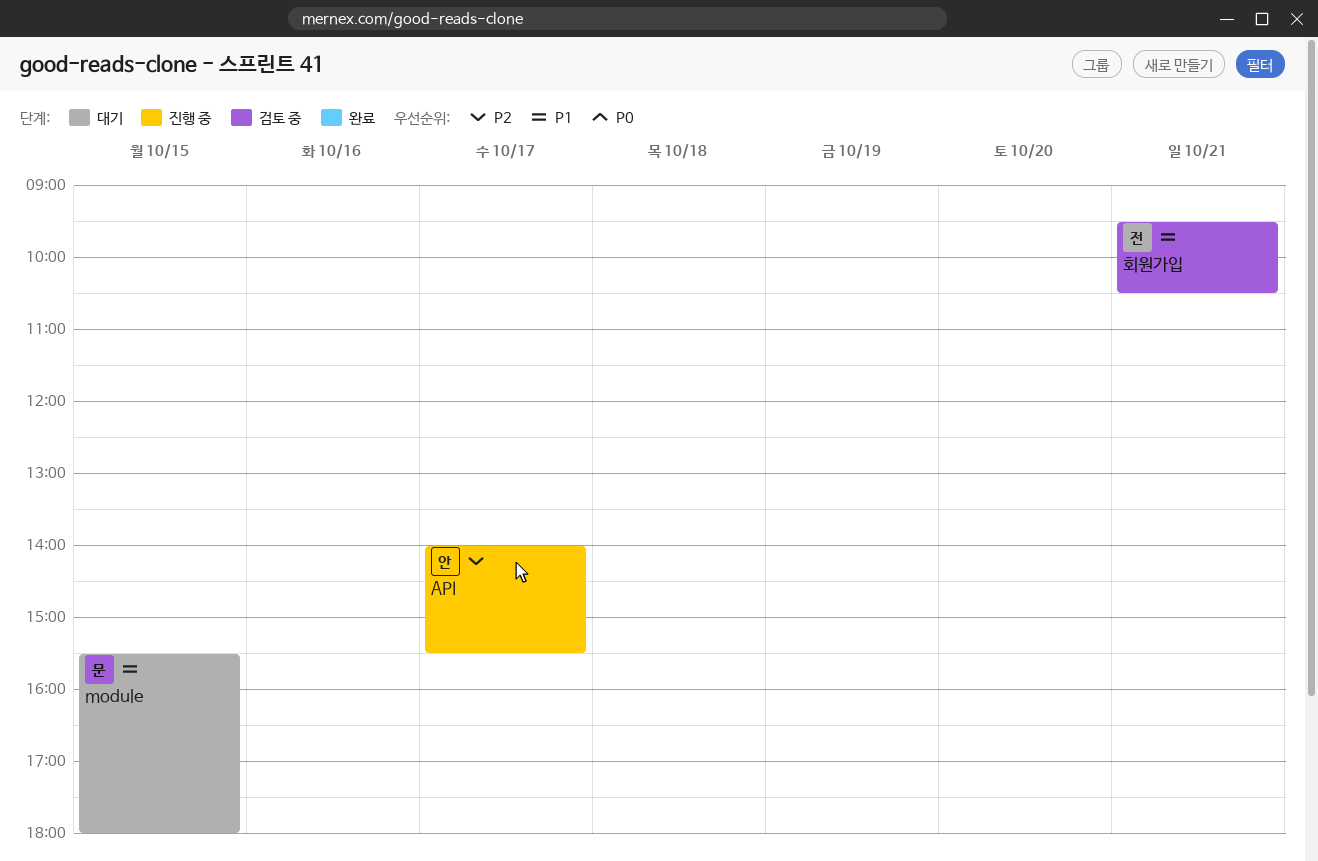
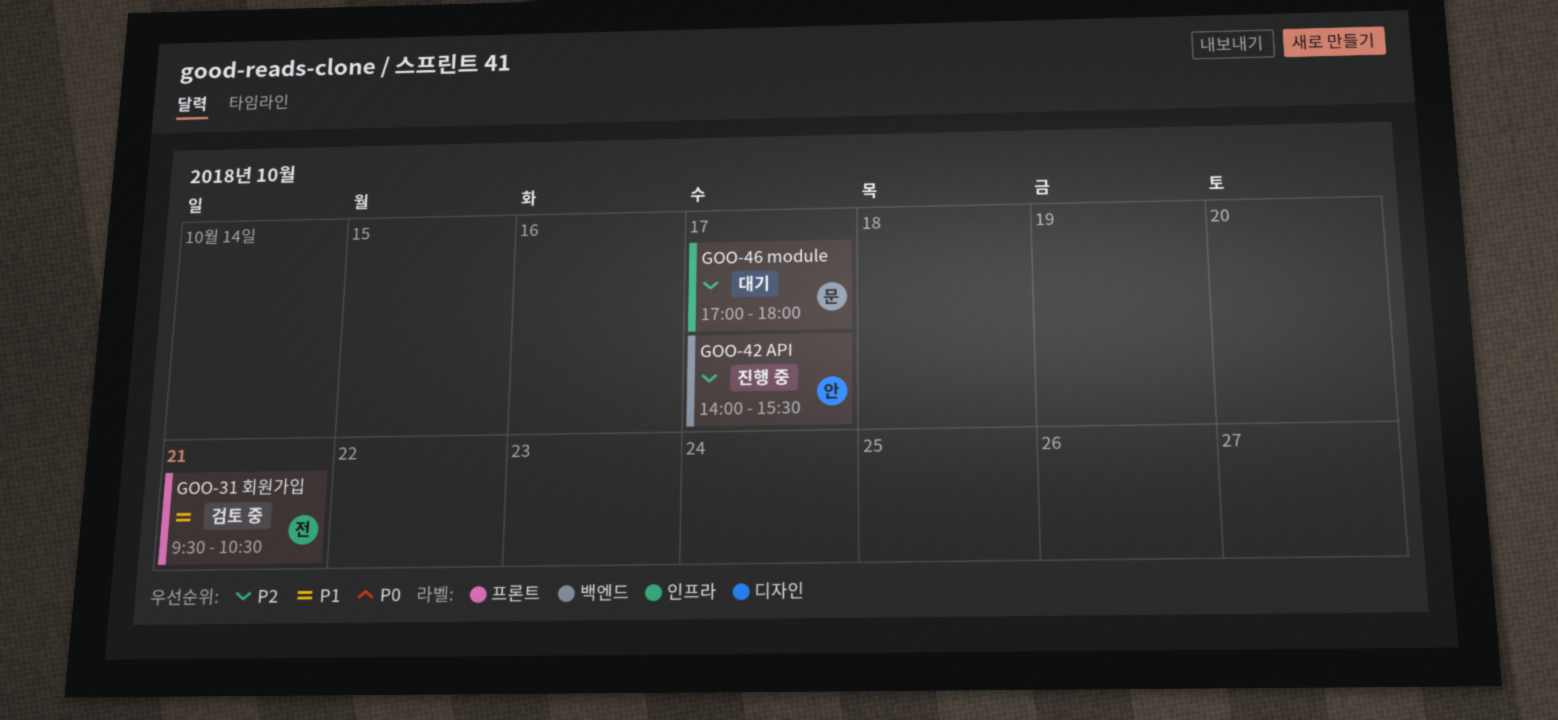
module, priority: P1 -> P2
module, day: Oct 15 -> Oct 17
module, begins: 15:30 -> 17:00

